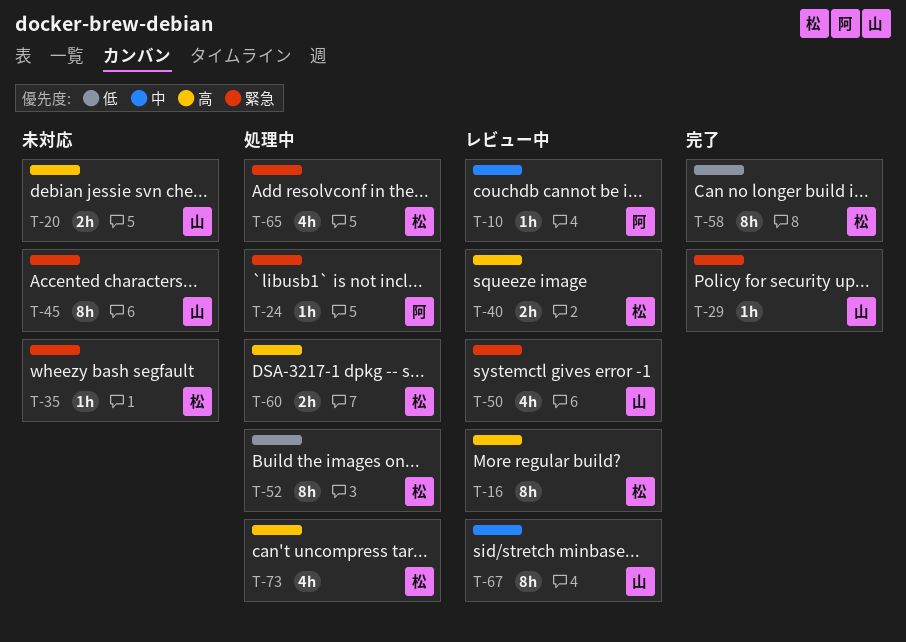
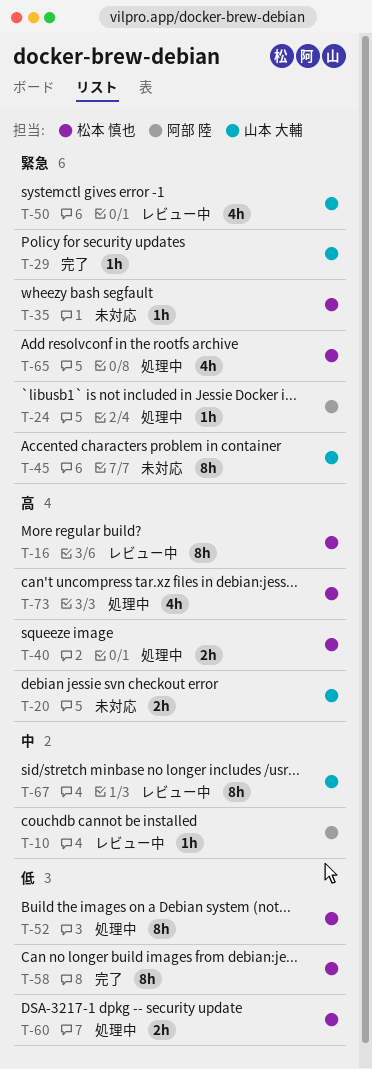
T-40, status: レビュー中 -> 処理中
T-60, priority: 高 -> 低

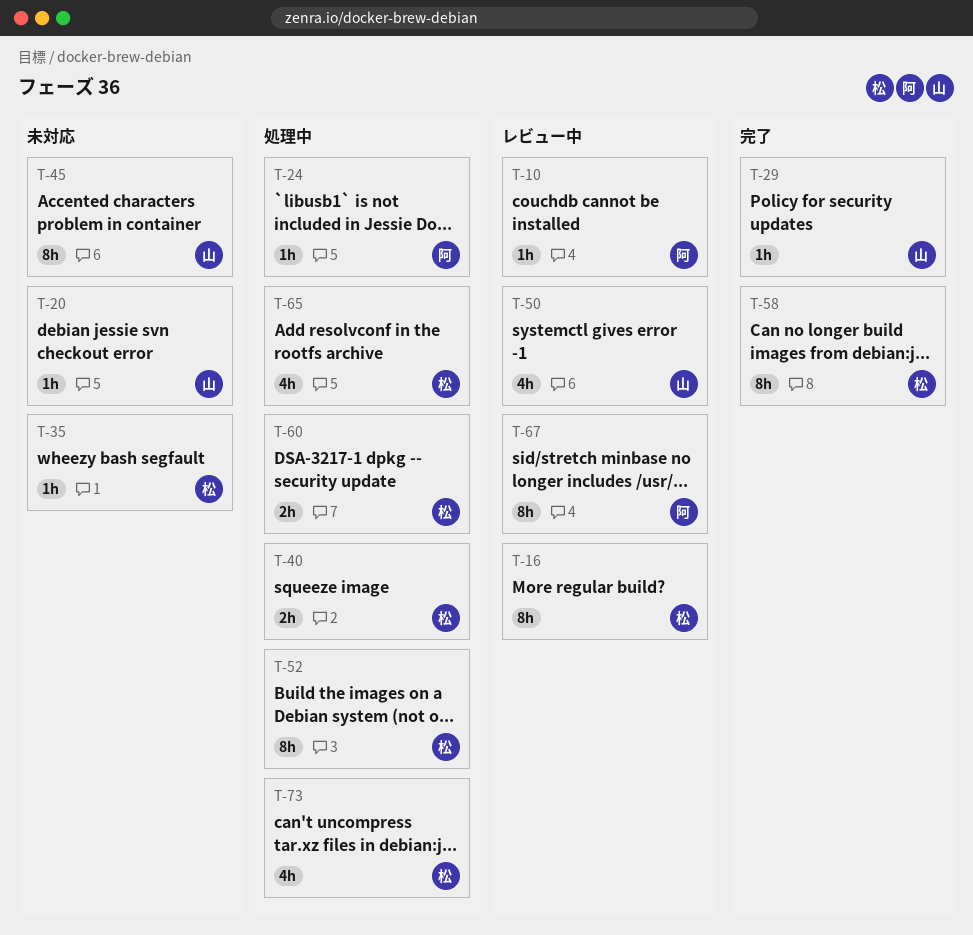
T-20, estimate: 2h -> 1h
T-67, owner: 山本 大輔 -> 阿部 陸

